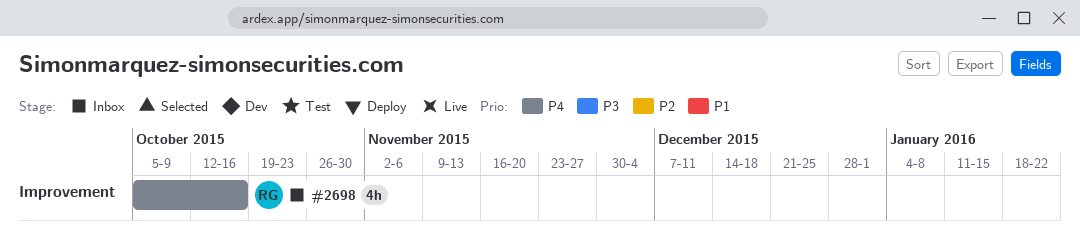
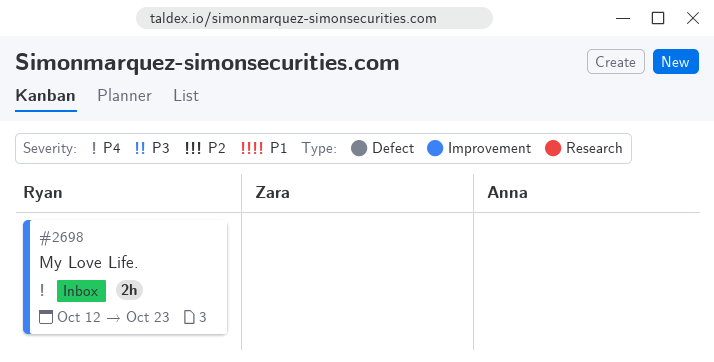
#2698, estimate: 4h -> 2h
#2698, start: Oct 5 -> Oct 12
#2698, due: Oct 16 -> Oct 23

